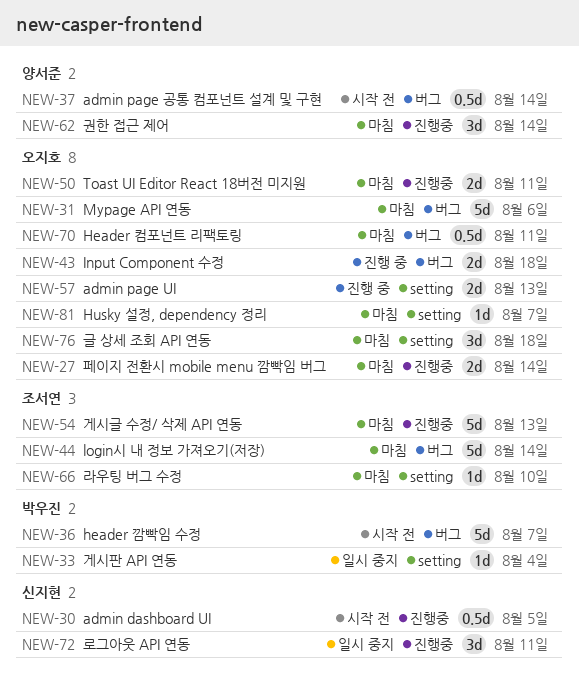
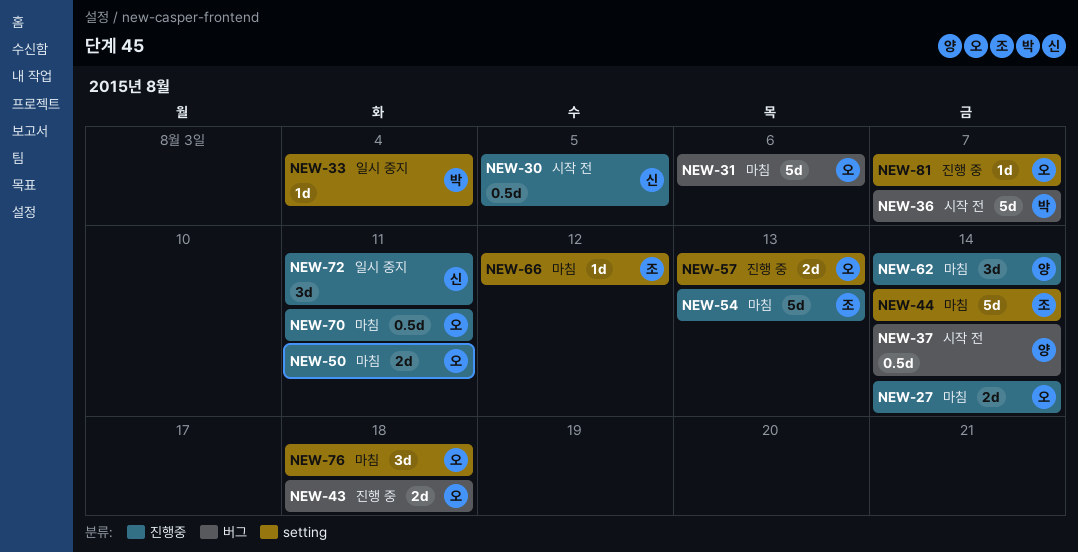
NEW-44, label: 버그 -> setting
NEW-66, due: Aug 10 -> Aug 12
NEW-70, label: 버그 -> 진행중
NEW-81, status: 마침 -> 진행 중

